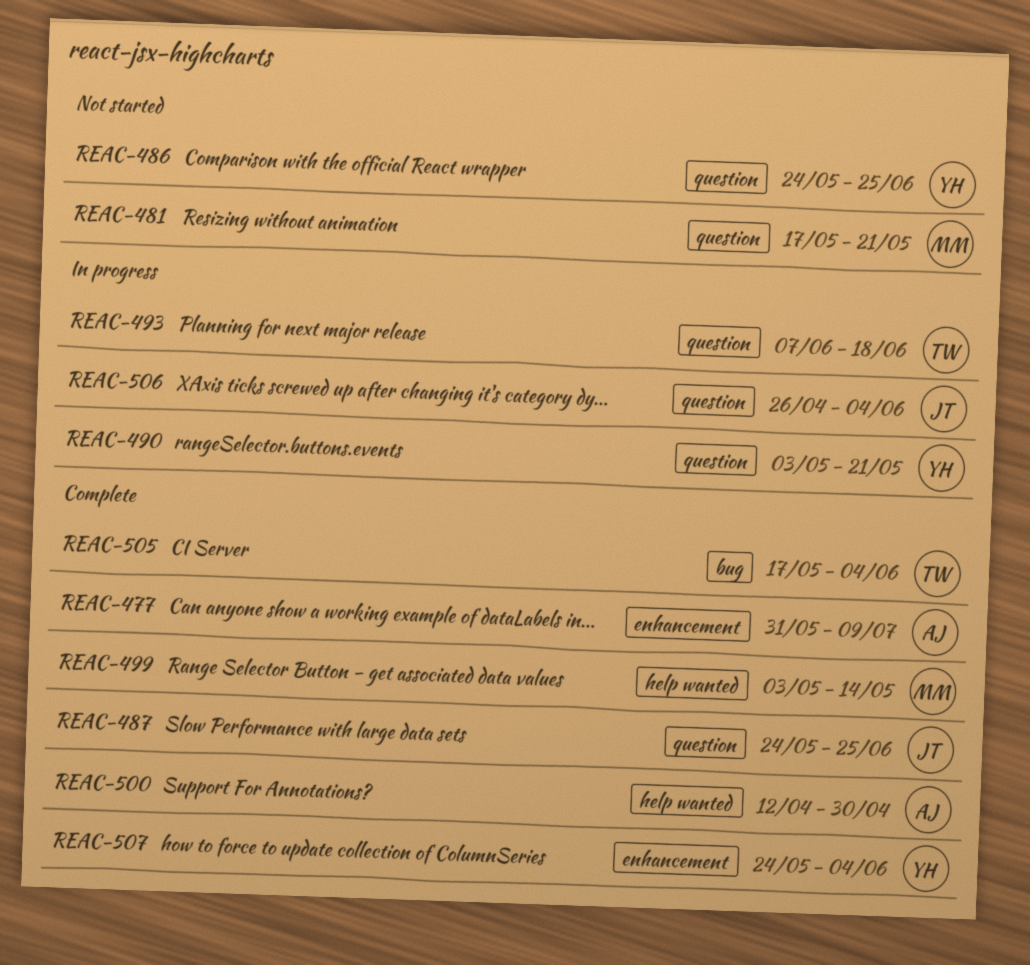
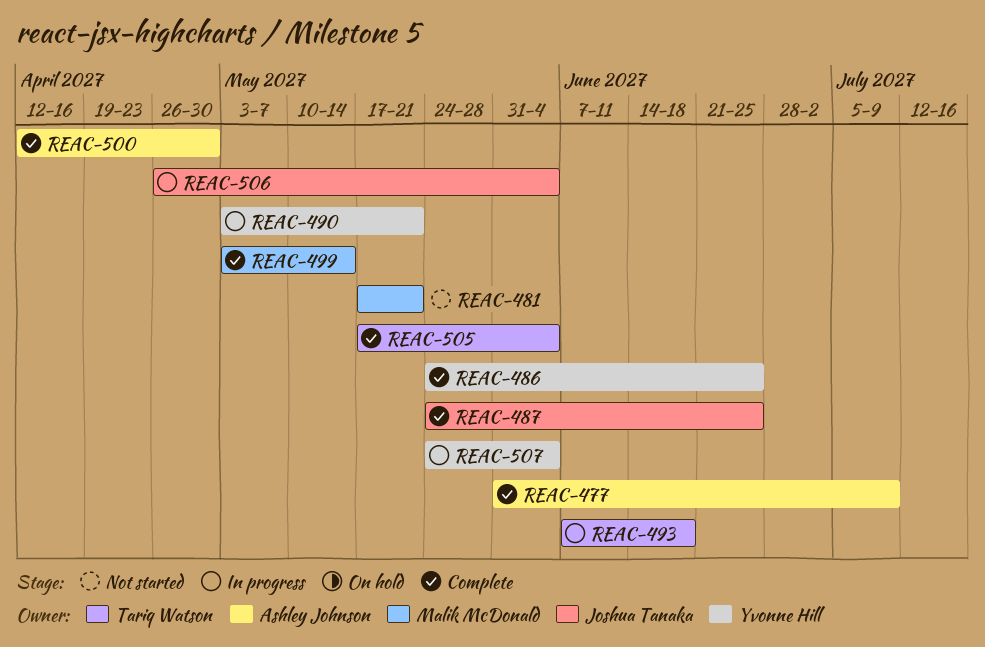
REAC-486, status: Not started -> Complete
REAC-507, status: Complete -> In progress

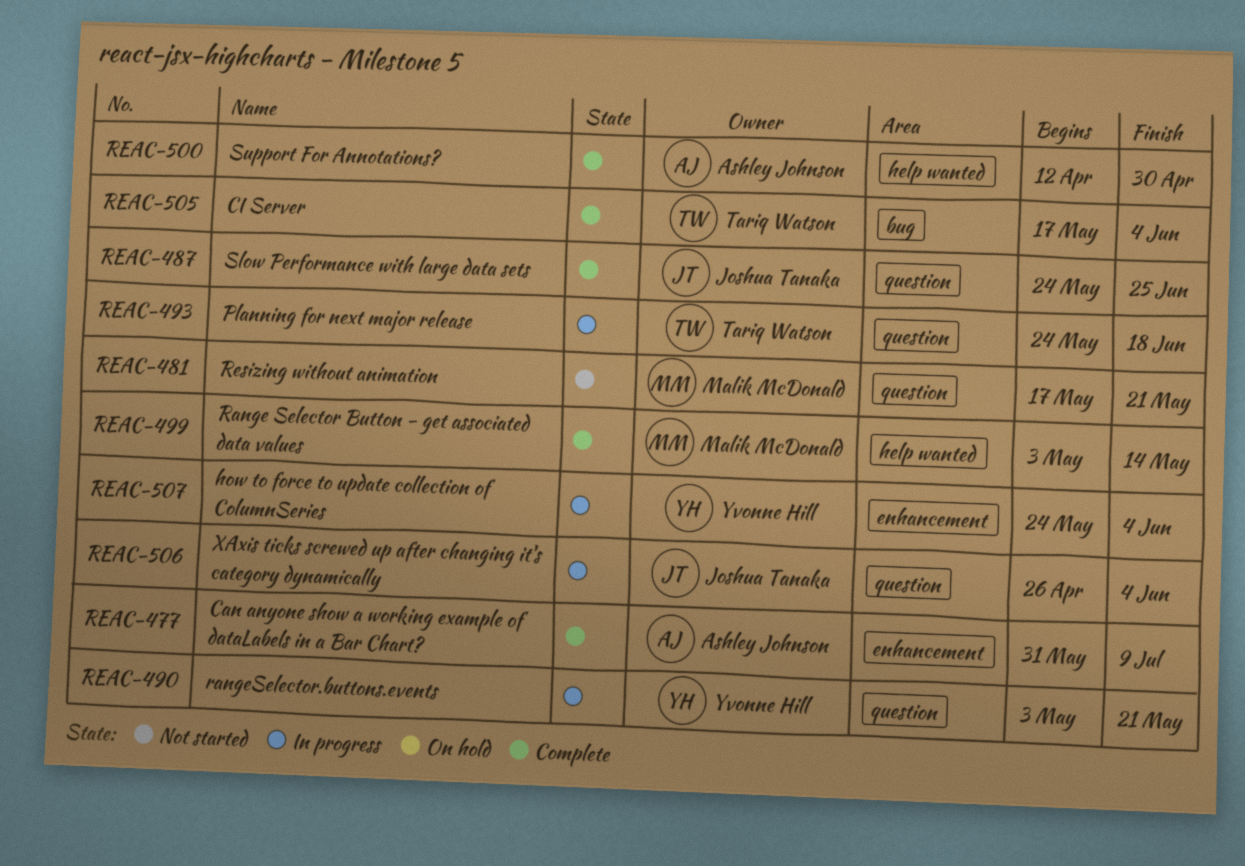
REAC-486: present -> none
REAC-493, start: Jun 7 -> May 24

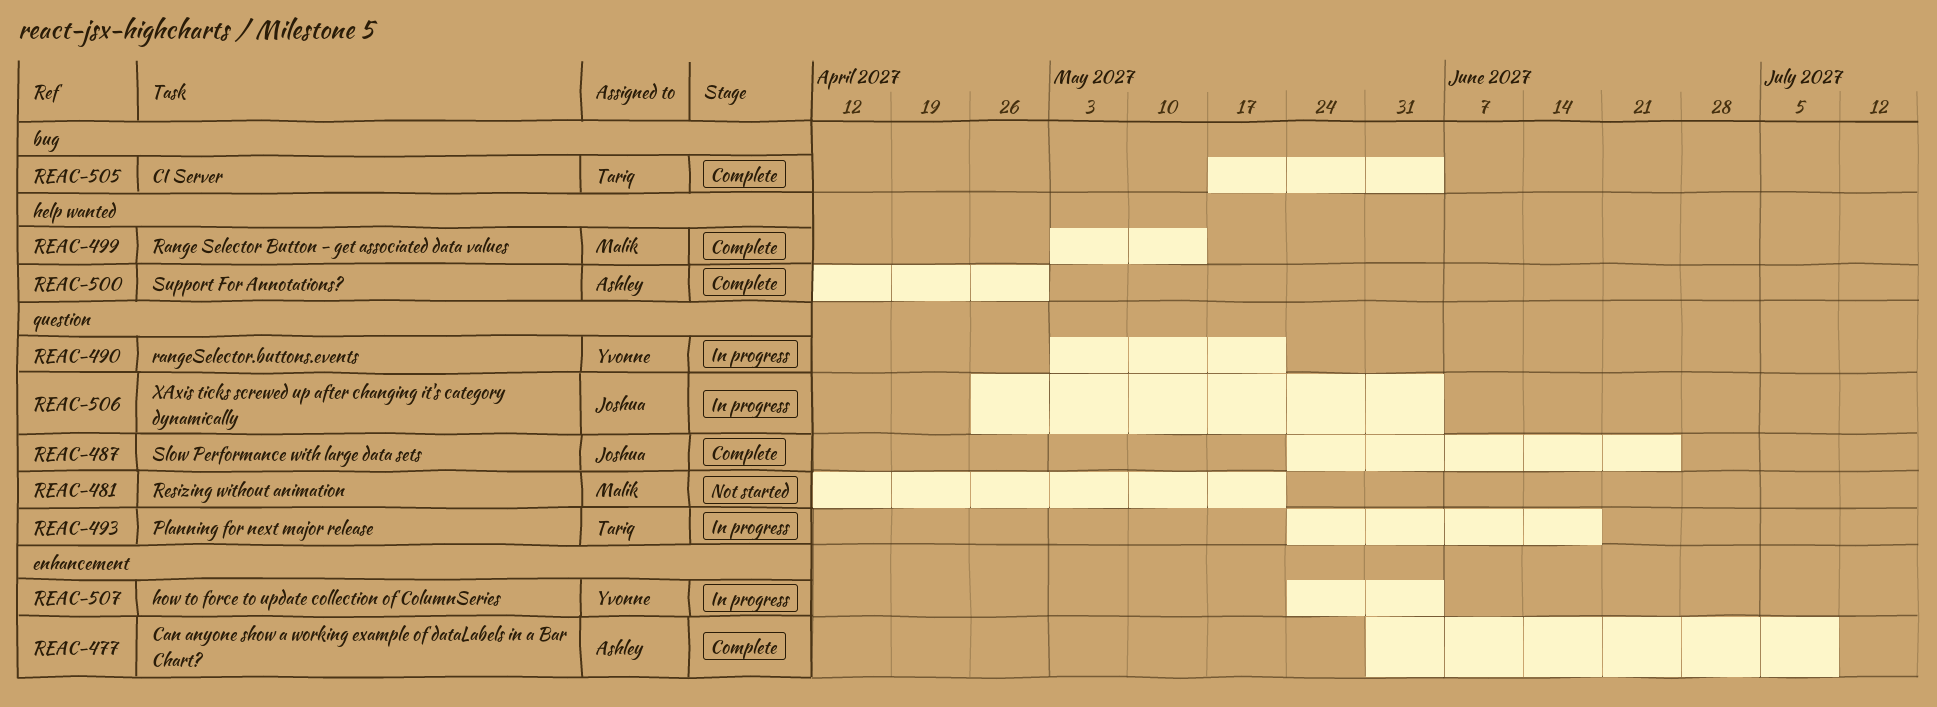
REAC-481, start: May 17 -> Apr 12

